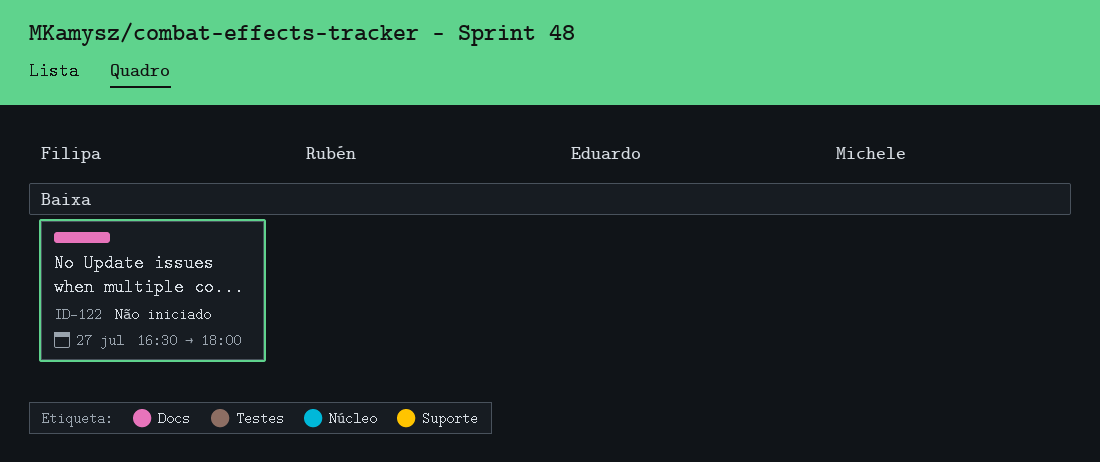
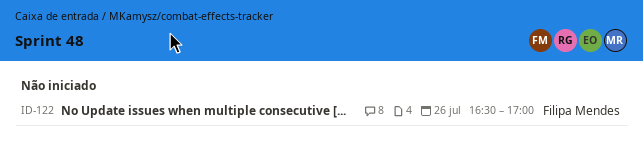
ID-122, day: Jul 27 -> Jul 26
ID-122, ends: 18:00 -> 17:00

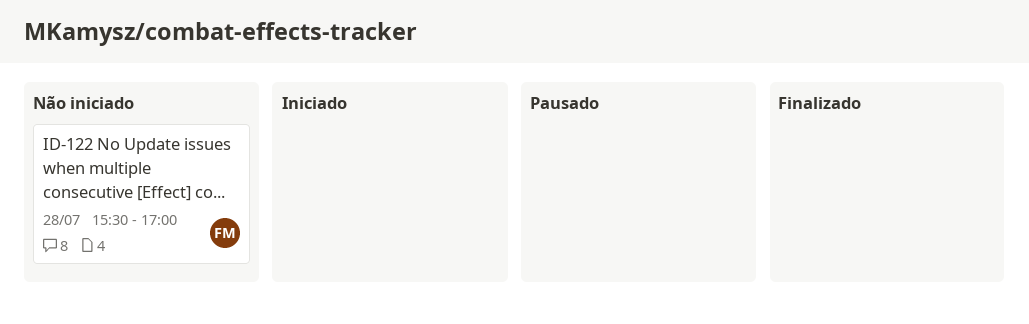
ID-122, day: Jul 26 -> Jul 28
ID-122, begins: 16:30 -> 15:30

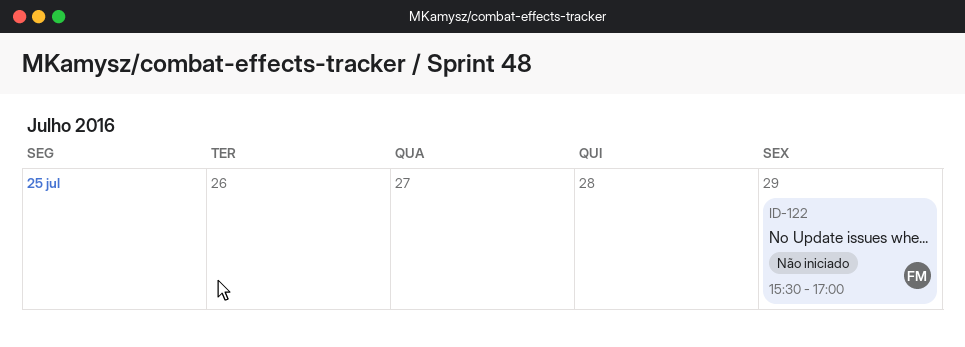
ID-122, day: Jul 28 -> Jul 29

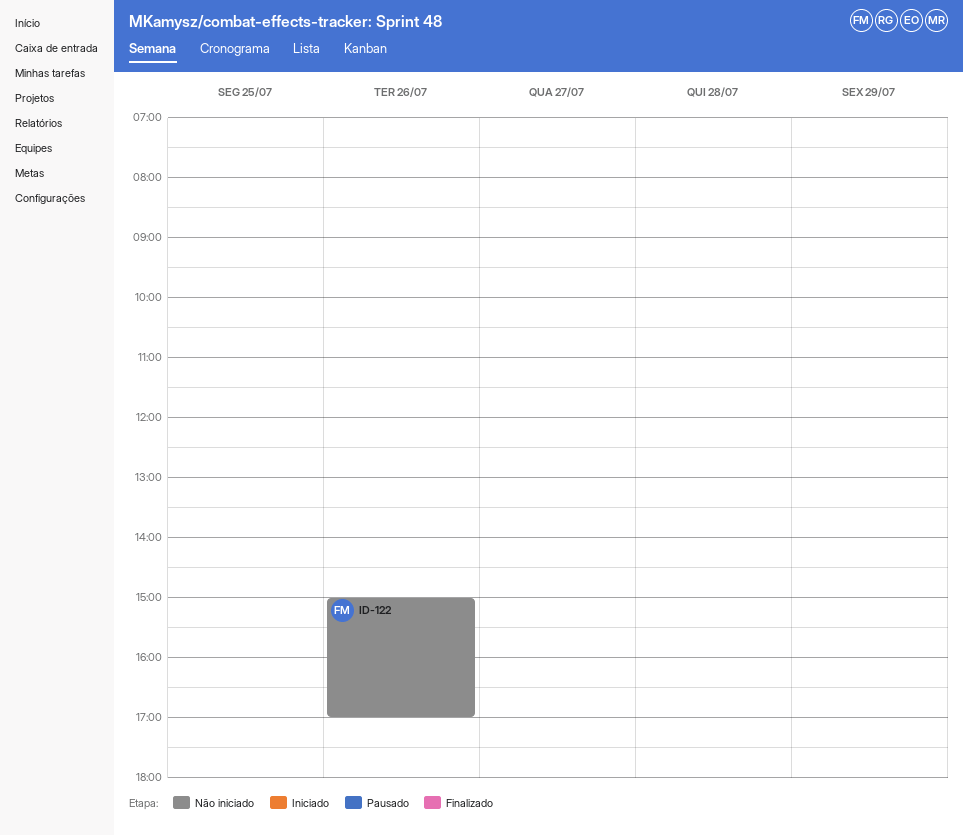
ID-122, day: Jul 29 -> Jul 26
ID-122, begins: 15:30 -> 15:00

